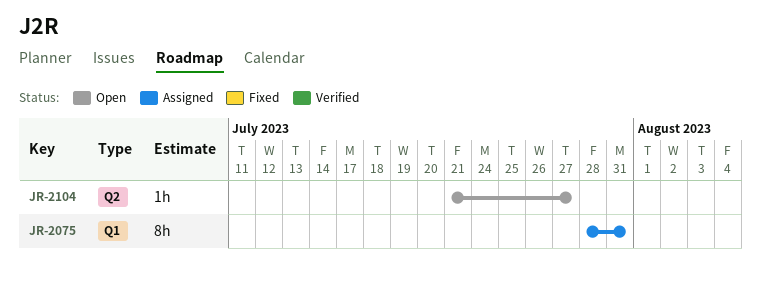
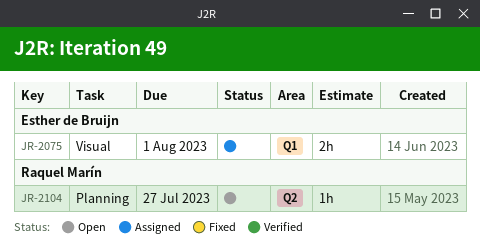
JR-2075, estimate: 8h -> 2h
JR-2075, due: Jul 31 -> Aug 1

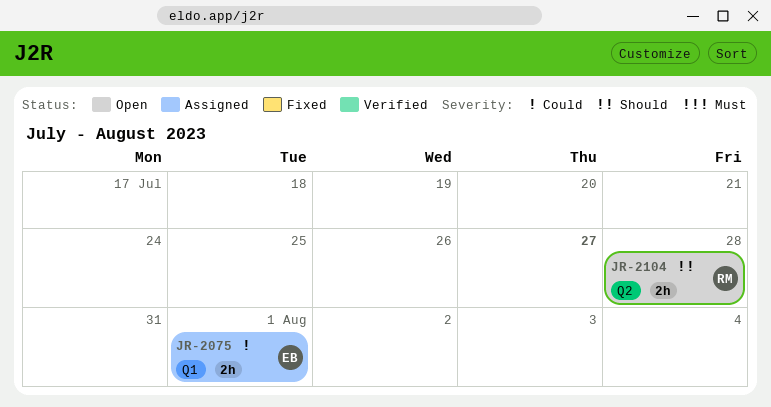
JR-2104, estimate: 1h -> 2h
JR-2104, due: Jul 27 -> Jul 28

